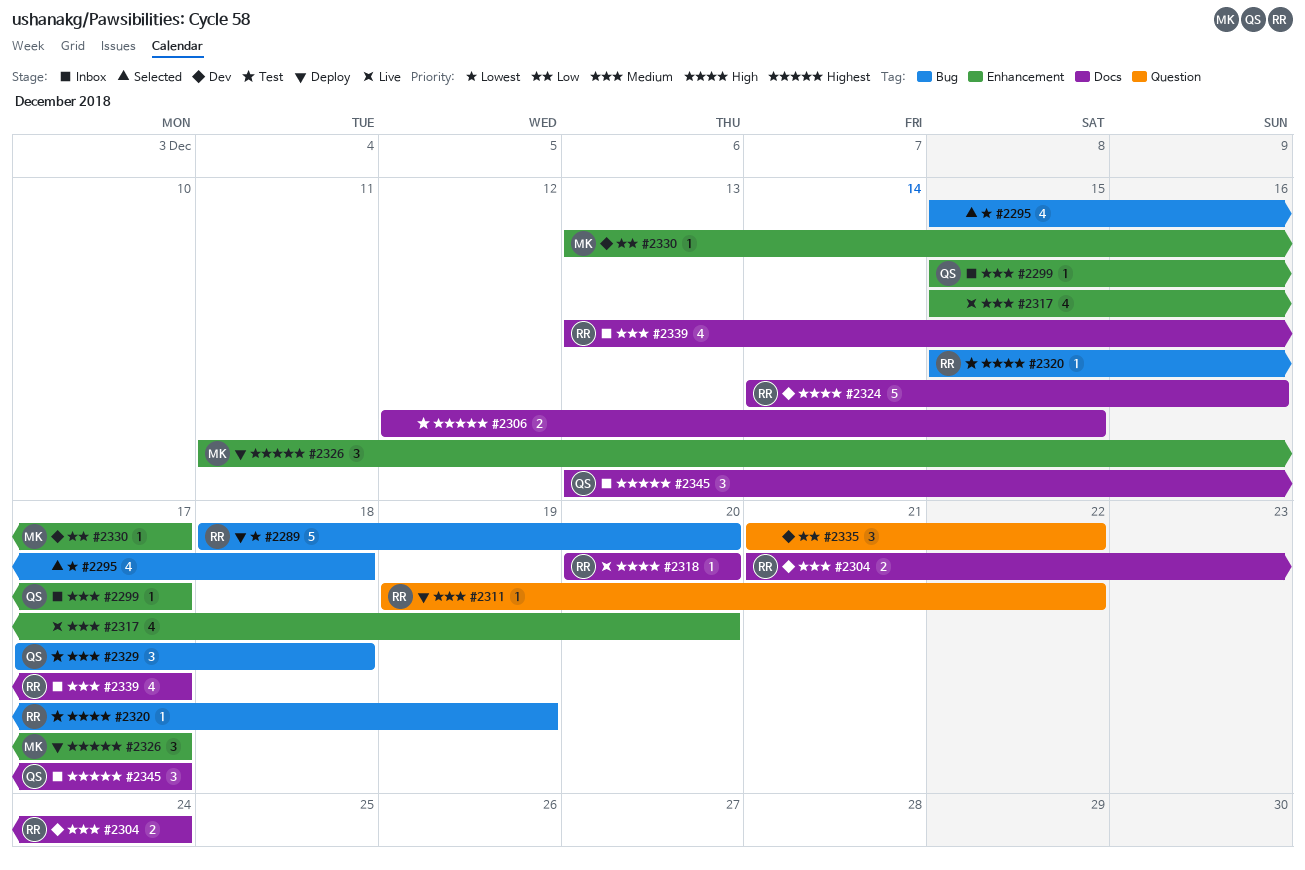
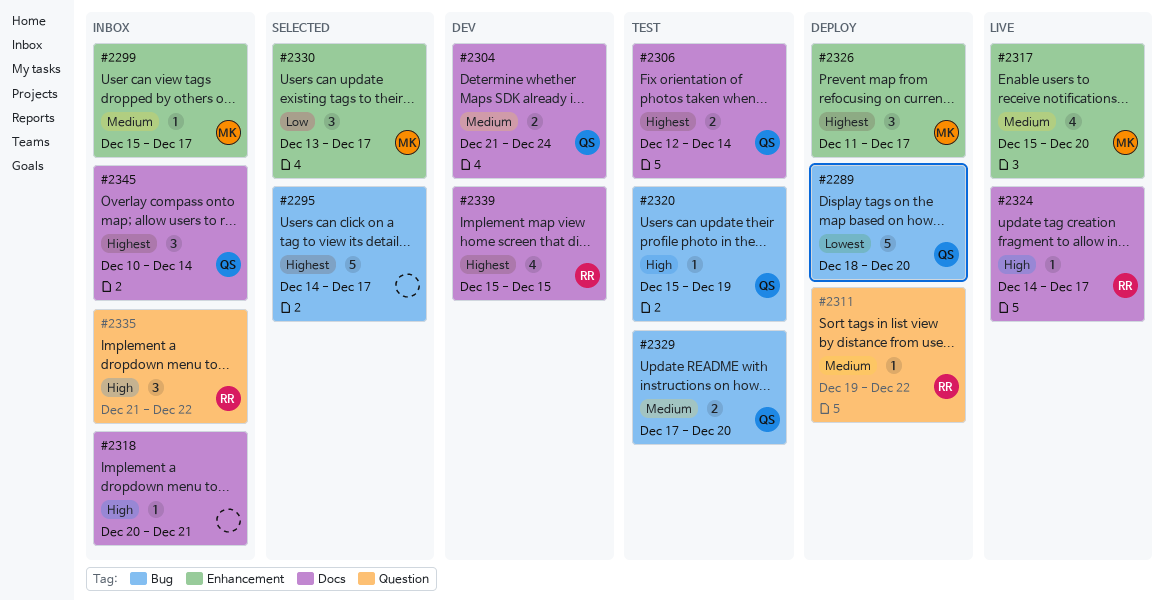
#2289, owner: RR -> QS
#2295, priority: Lowest -> Highest
#2295, estimate: 4 -> 5
#2295, start: Dec 15 -> Dec 14
#2295, due: Dec 18 -> Dec 17
#2299, owner: QS -> MK
#2304, owner: RR -> QS
#2306, owner: none -> QS
#2306, due: Dec 15 -> Dec 14
#2317, owner: none -> MK
#2318, status: Live -> Inbox
#2318, owner: RR -> none
#2318, due: Dec 20 -> Dec 21
#2320, owner: RR -> QS
#2324, status: Dev -> Live
#2324, estimate: 5 -> 1
#2324, due: Dec 16 -> Dec 17
#2329, estimate: 3 -> 2
#2329, due: Dec 18 -> Dec 20
#2330, status: Dev -> Selected
#2330, estimate: 1 -> 3
#2335, status: Dev -> Inbox
#2335, owner: none -> RR
#2335, priority: Low -> High
#2339, status: Inbox -> Dev
#2339, priority: Medium -> Highest
#2339, start: Dec 13 -> Dec 15
#2339, due: Dec 17 -> Dec 15
#2345, start: Dec 13 -> Dec 10
#2345, due: Dec 17 -> Dec 14

